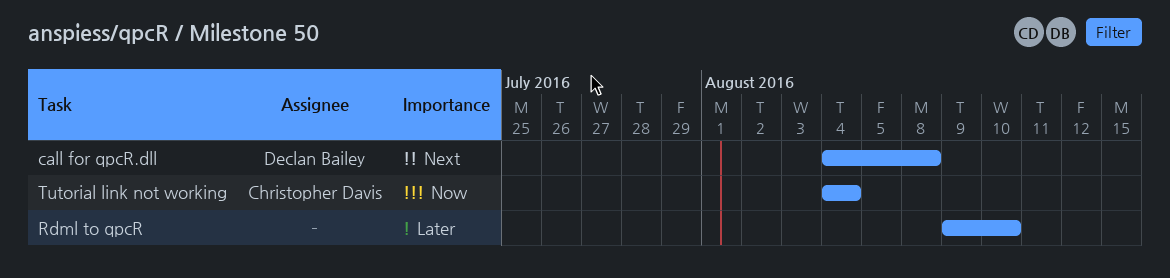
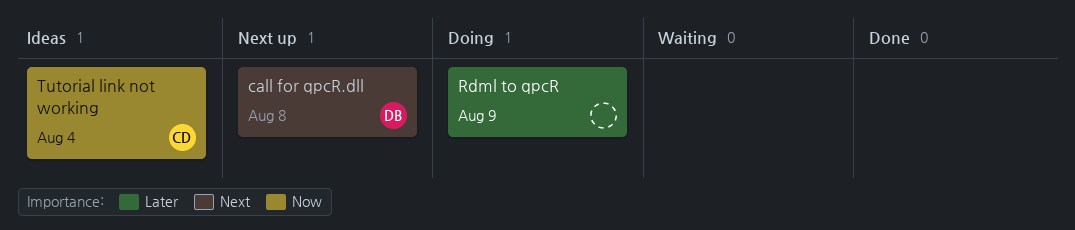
Rdml to qpcR, due: Aug 10 -> Aug 9

